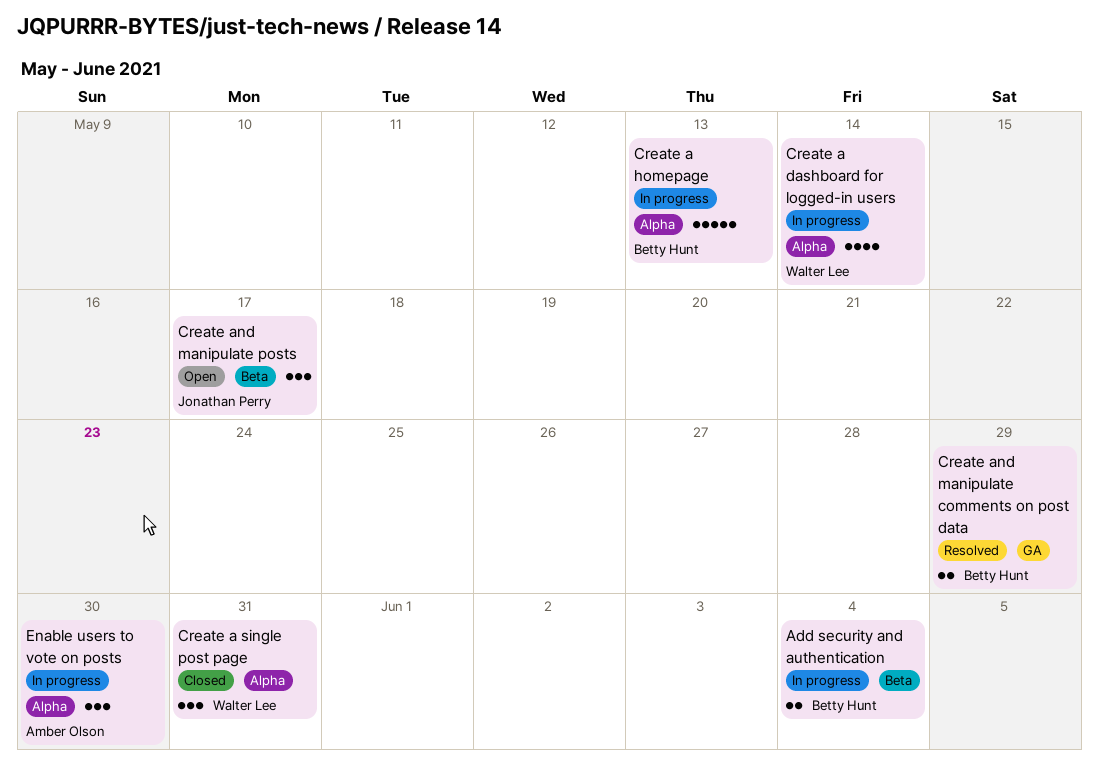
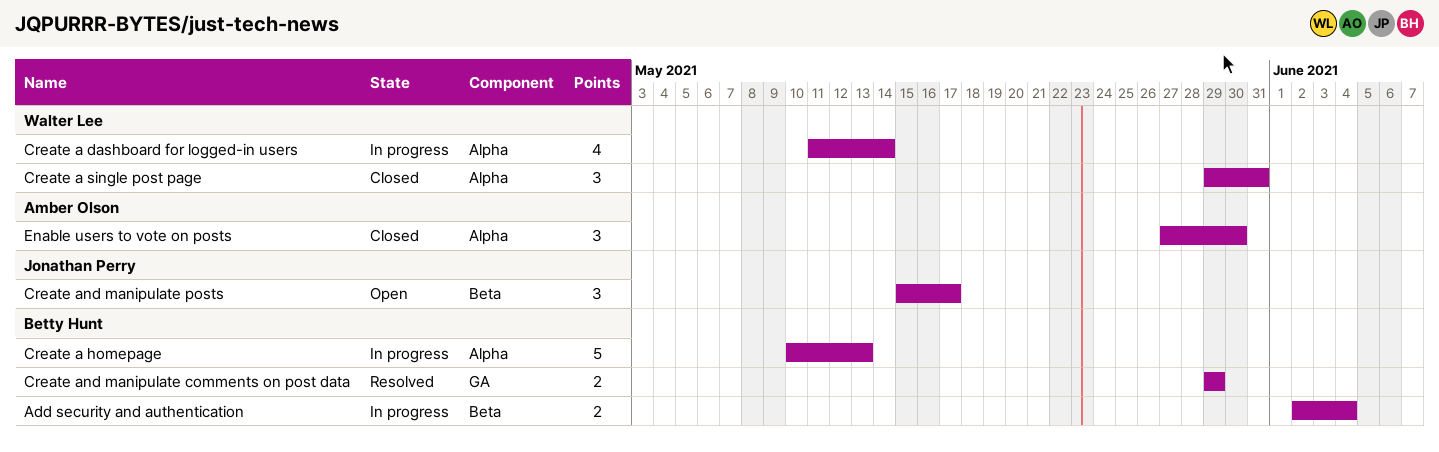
Enable users to vote on posts, status: In progress -> Closed

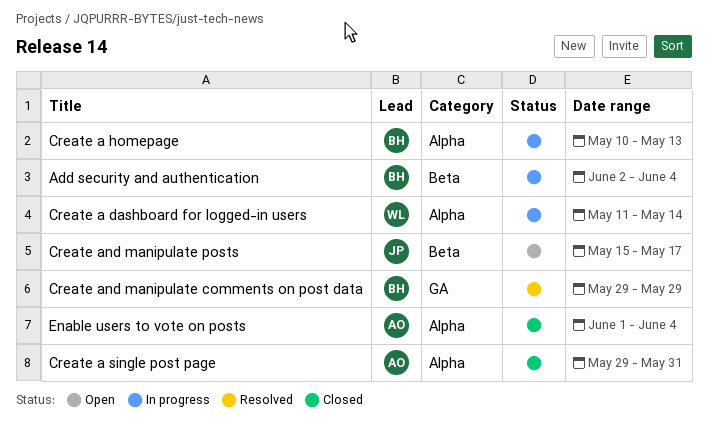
Create a single post page, owner: Walter Lee -> Amber Olson
Enable users to vote on posts, start: May 27 -> Jun 1
Enable users to vote on posts, due: May 30 -> Jun 4

